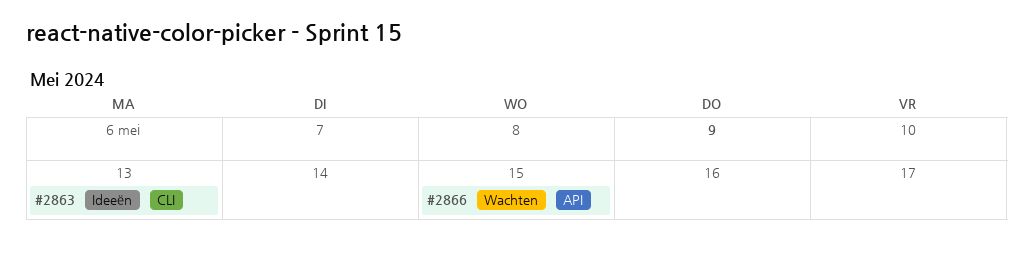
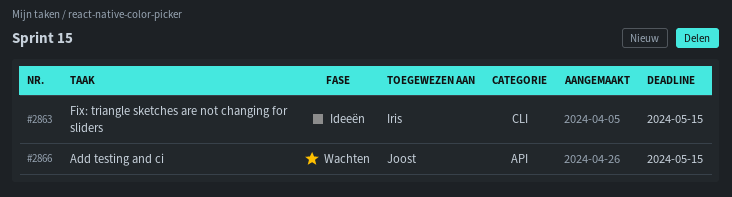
#2863, due: May 13 -> May 15

